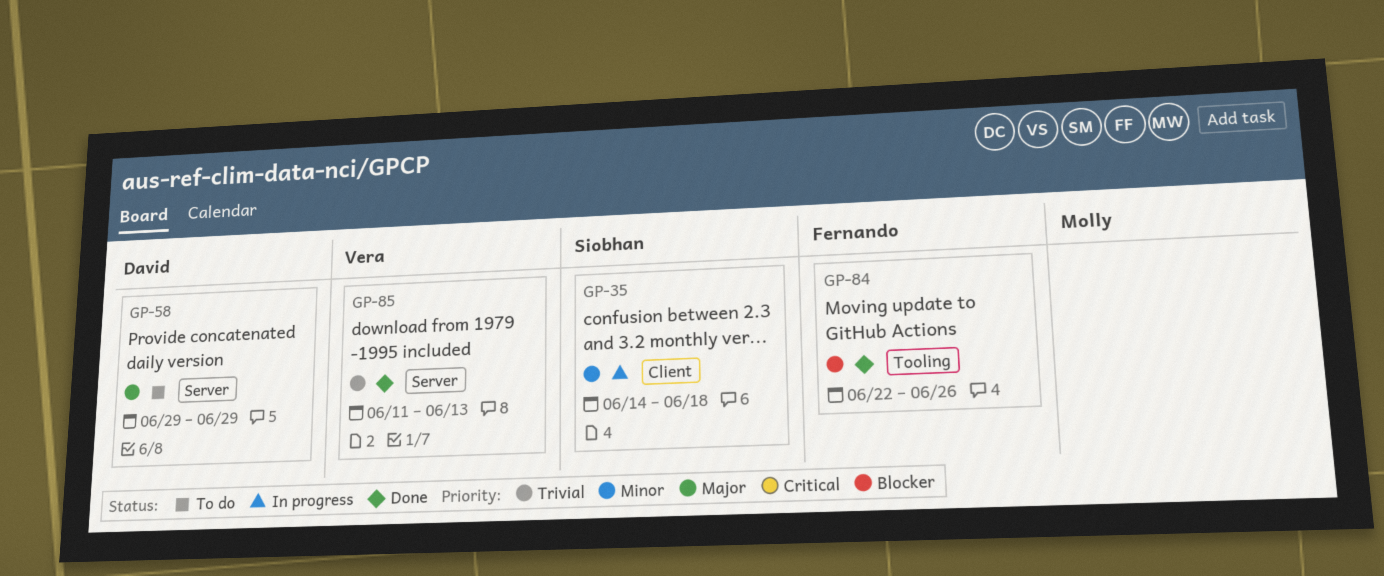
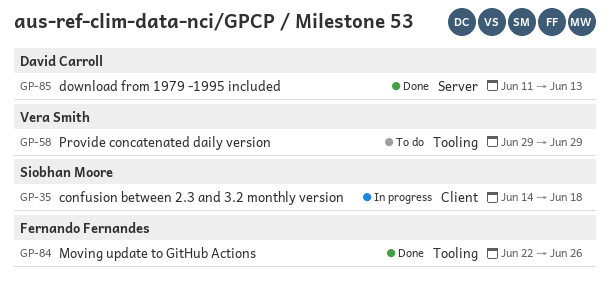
GP-58, owner: David Carroll -> Vera Smith
GP-58, label: Server -> Tooling
GP-85, owner: Vera Smith -> David Carroll

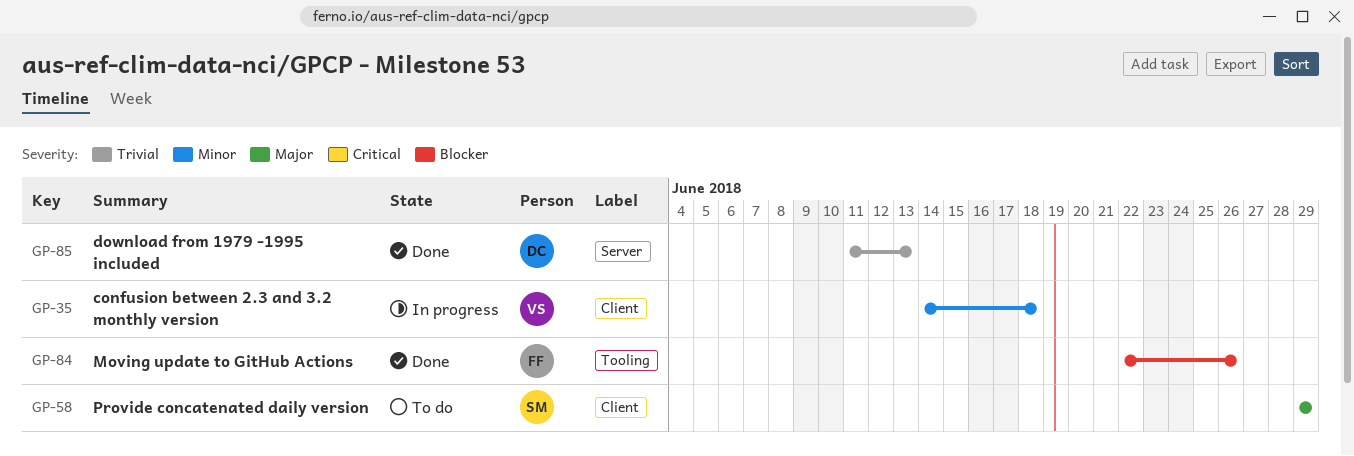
GP-35, owner: Siobhan Moore -> Vera Smith
GP-58, owner: Vera Smith -> Siobhan Moore
GP-58, label: Tooling -> Client

